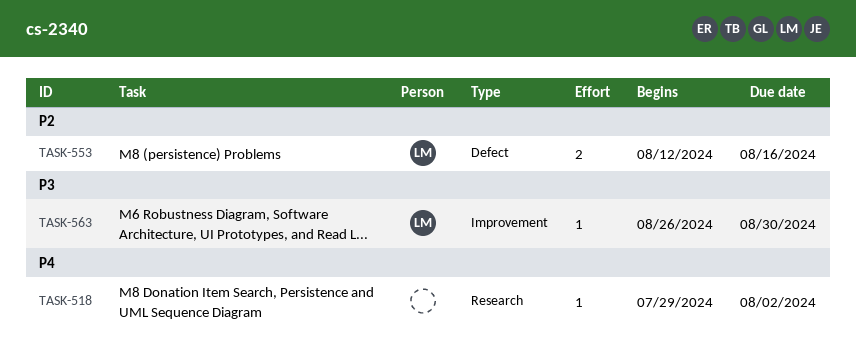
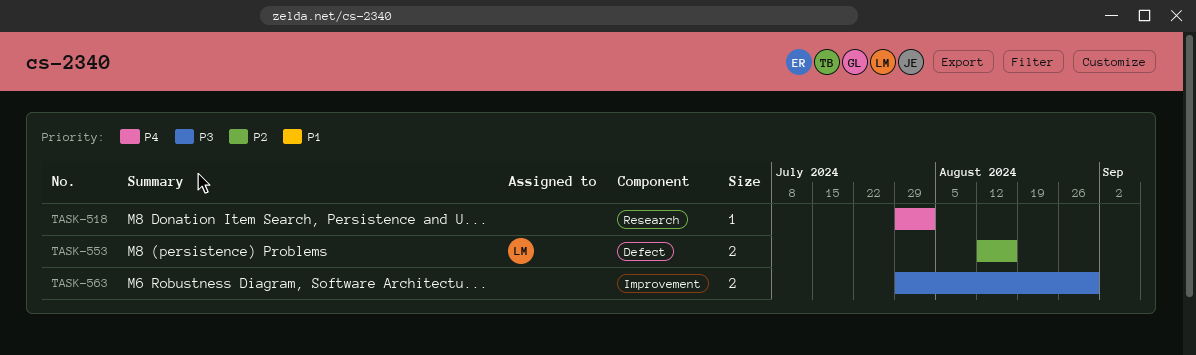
TASK-563, owner: LM -> none
TASK-563, estimate: 1 -> 2
TASK-563, start: Aug 26 -> Jul 29

